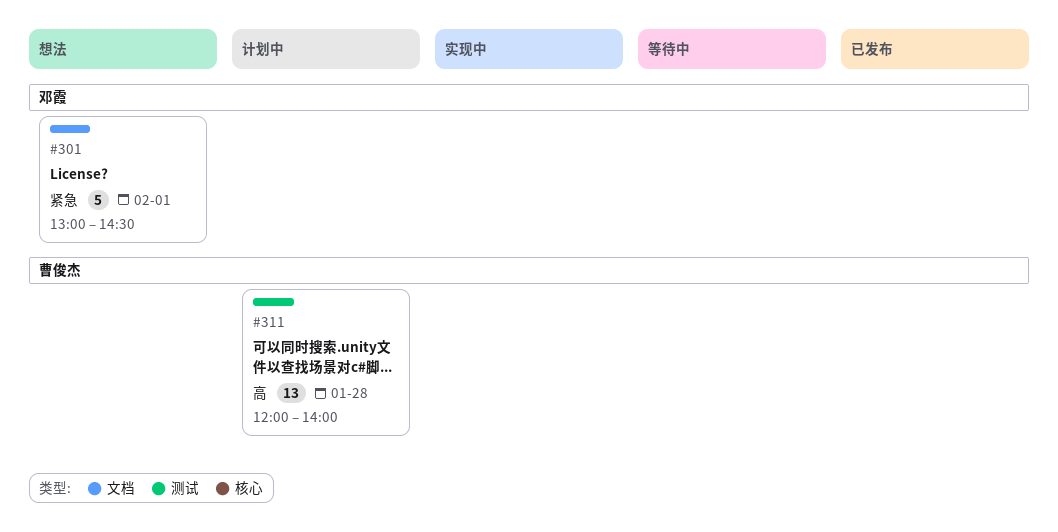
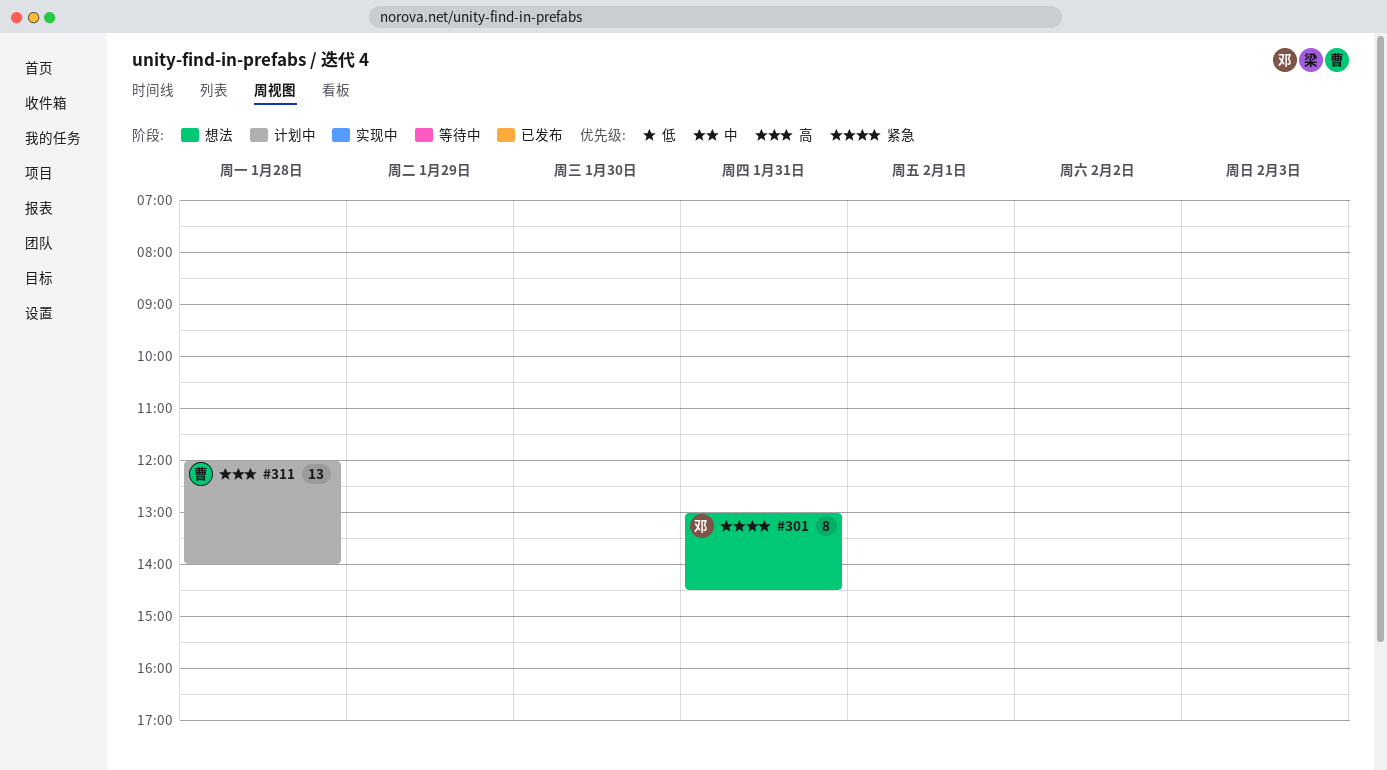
#301, estimate: 5 -> 8
#301, day: Feb 1 -> Jan 31

